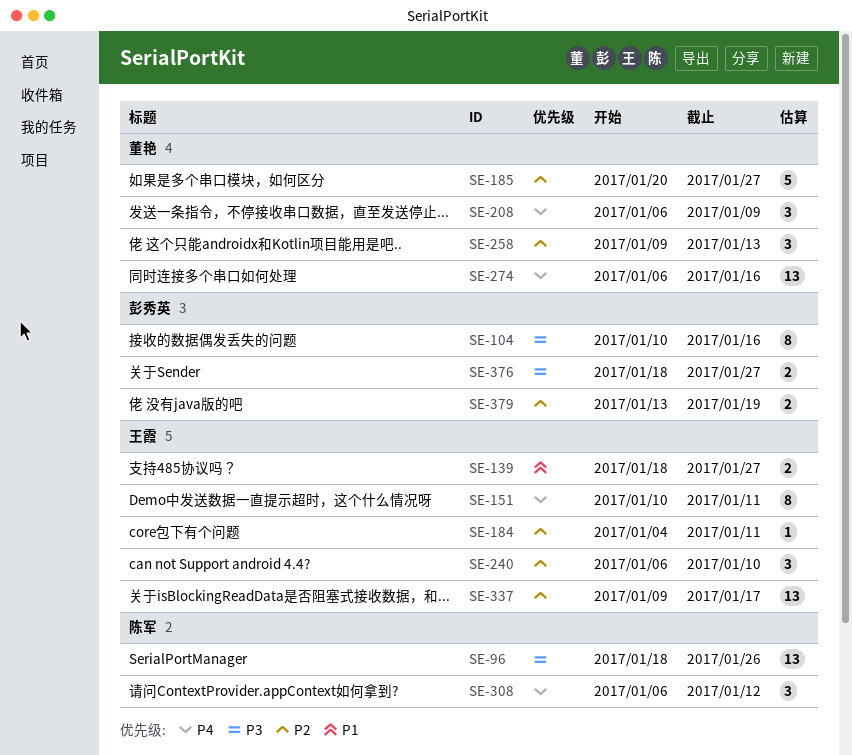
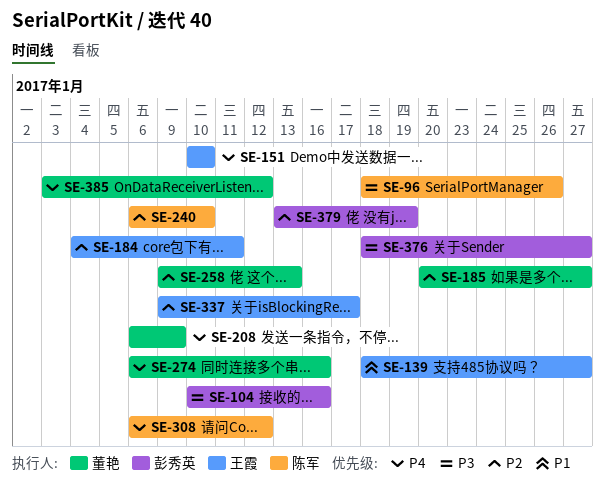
SE-151, due: Jan 11 -> Jan 10
SE-240, owner: 王霞 -> 陈军
SE-385: none -> present

